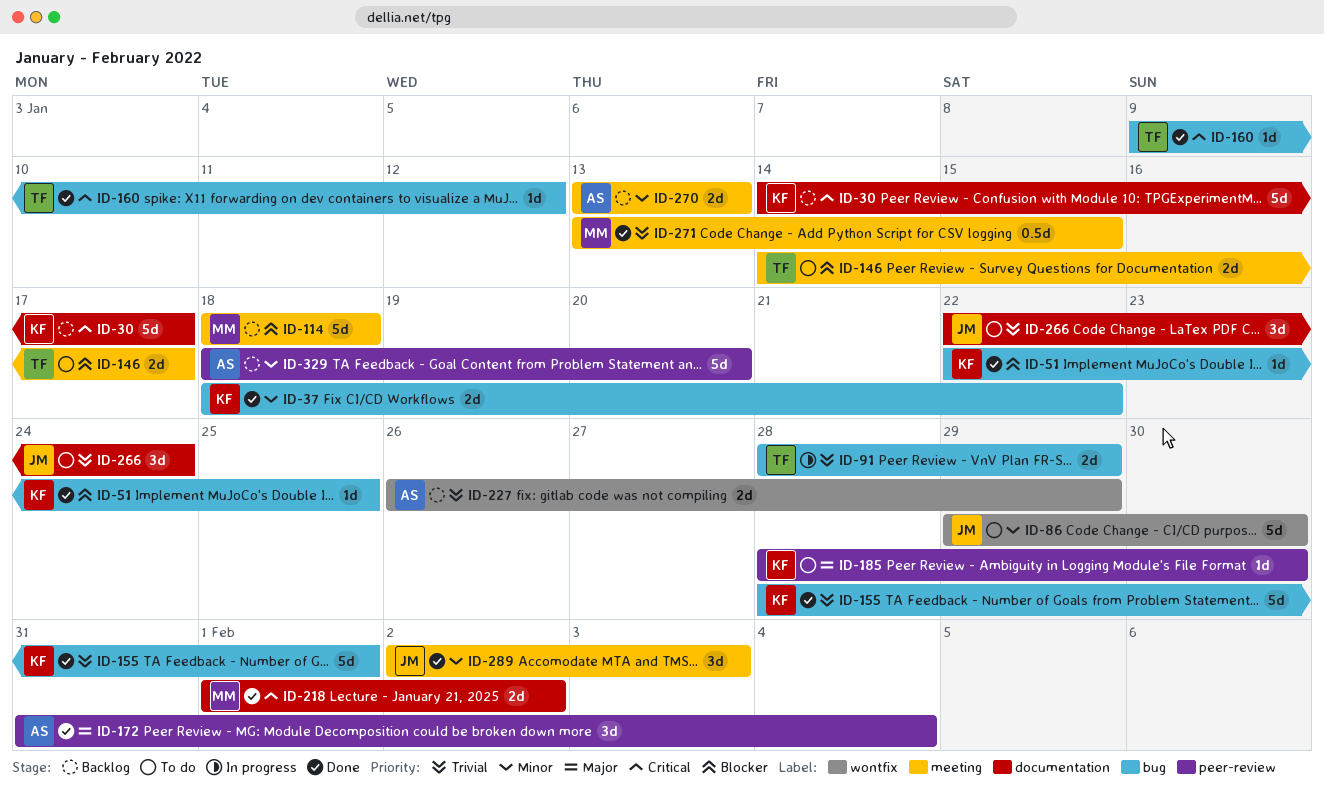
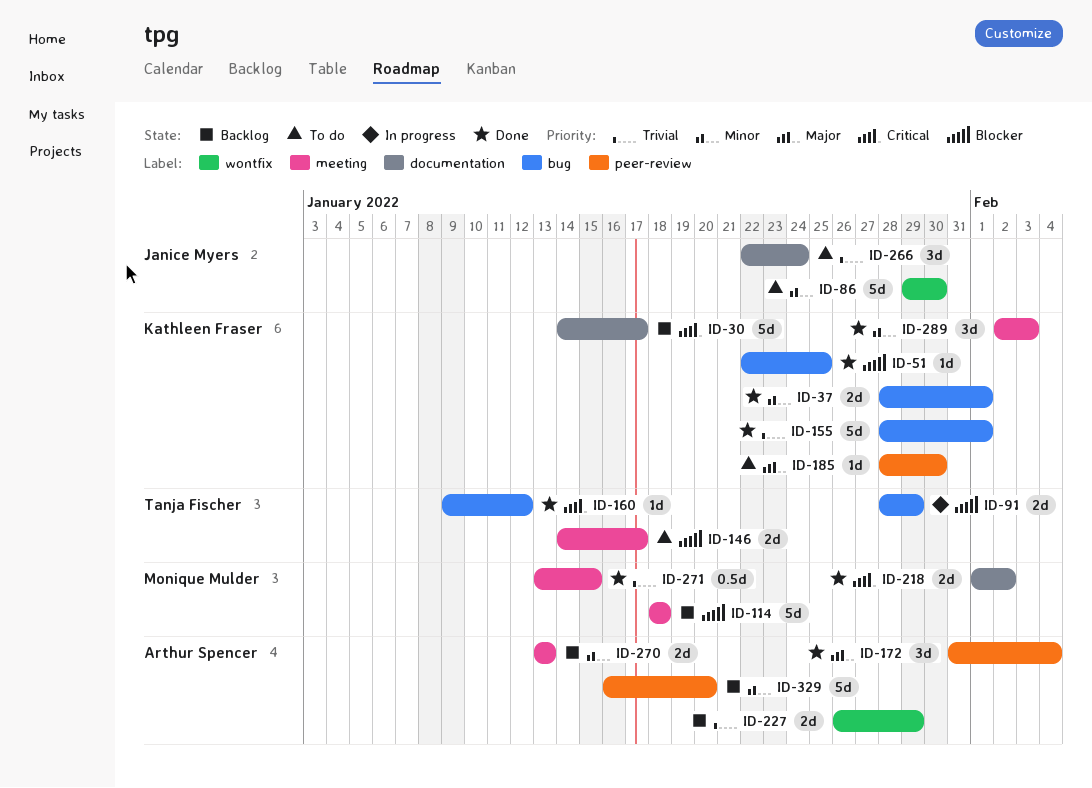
ID-37, start: Jan 18 -> Jan 28
ID-37, due: Jan 22 -> Feb 1
ID-91, priority: Trivial -> Blocker
ID-289, owner: Janice Myers -> Kathleen Fraser
ID-329, start: Jan 18 -> Jan 16

